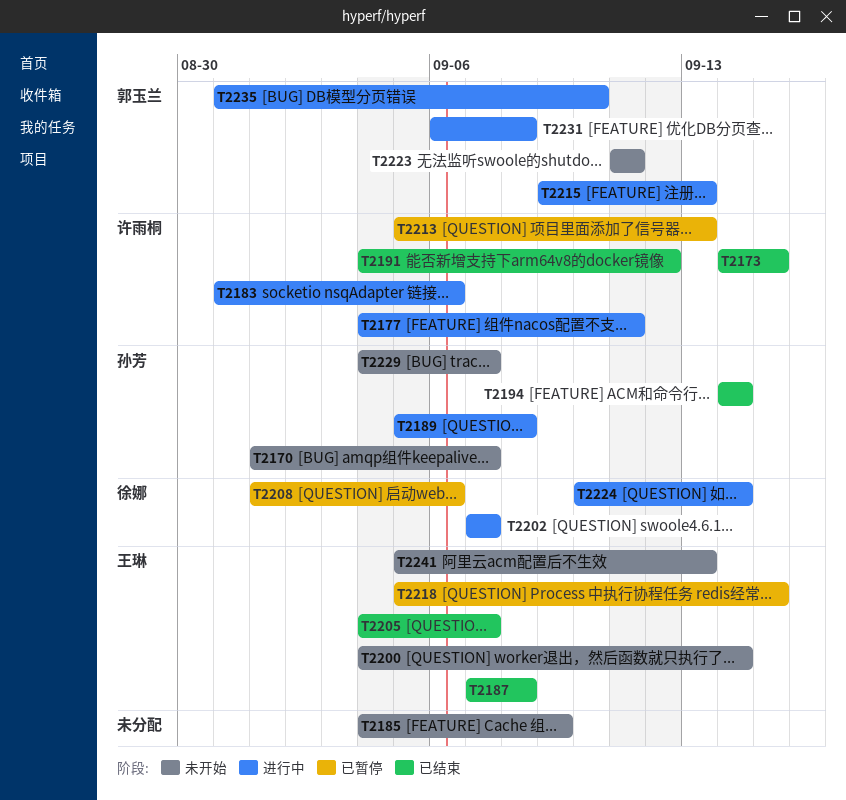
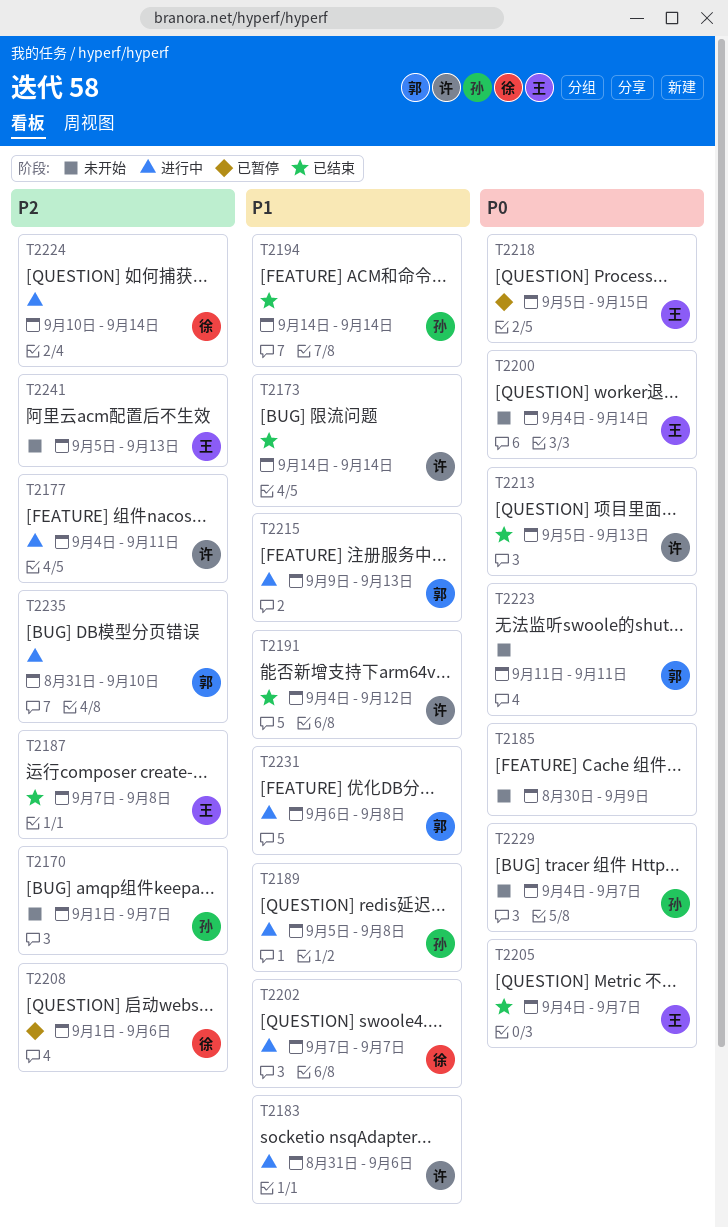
T2173, due: Sep 15 -> Sep 14
T2185, start: Sep 4 -> Aug 30
T2213, status: 已暂停 -> 已结束

